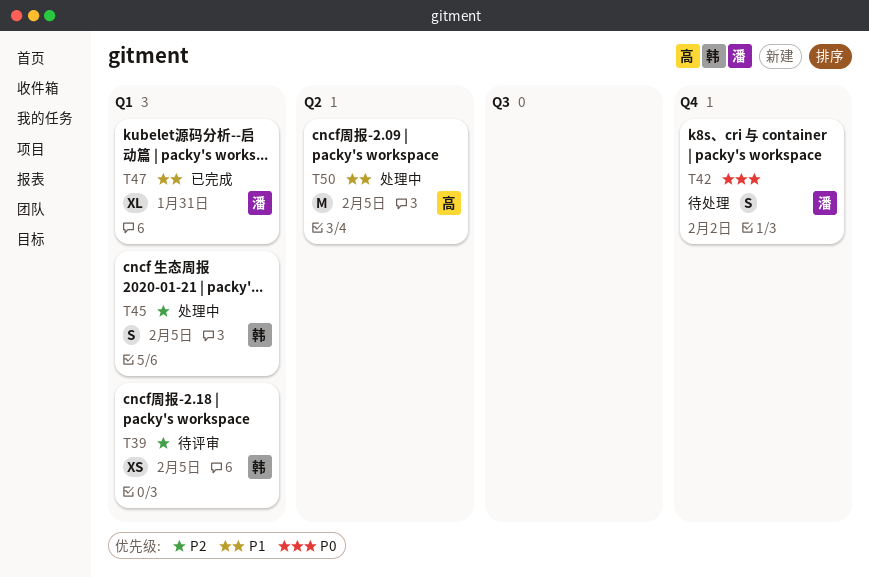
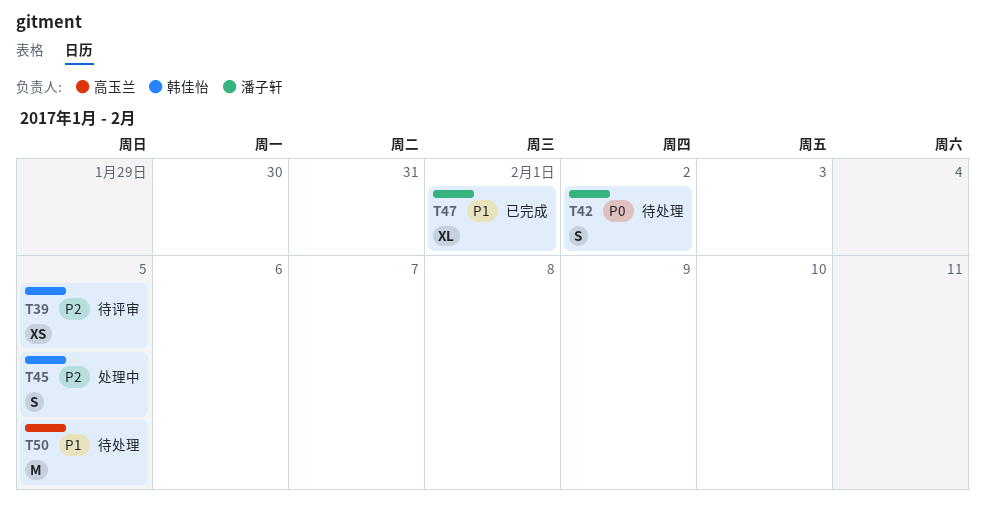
T47, due: Jan 31 -> Feb 1
T50, status: 处理中 -> 待处理

